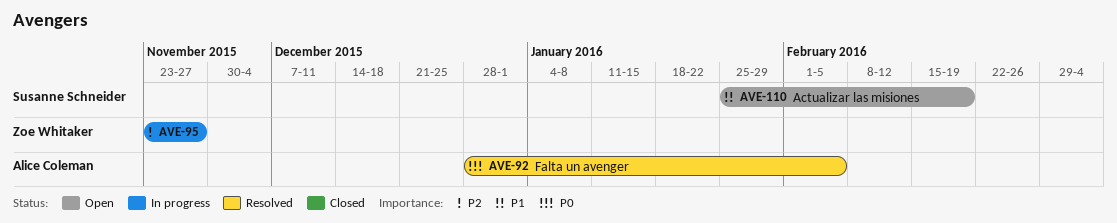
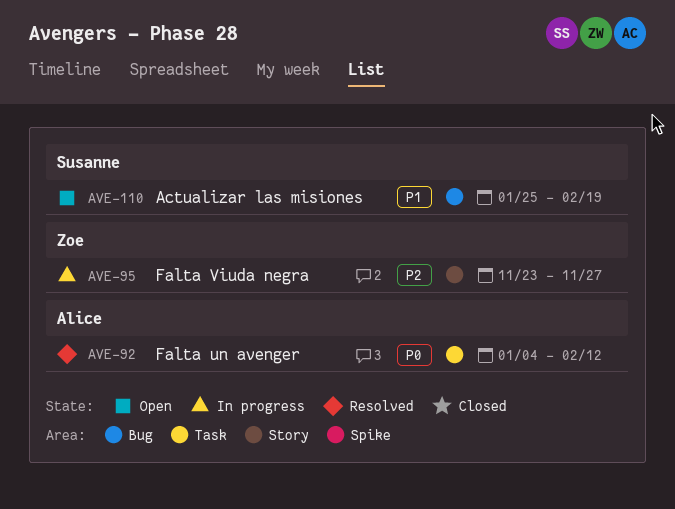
AVE-92, start: Dec 28 -> Jan 4
AVE-92, due: Feb 5 -> Feb 12

